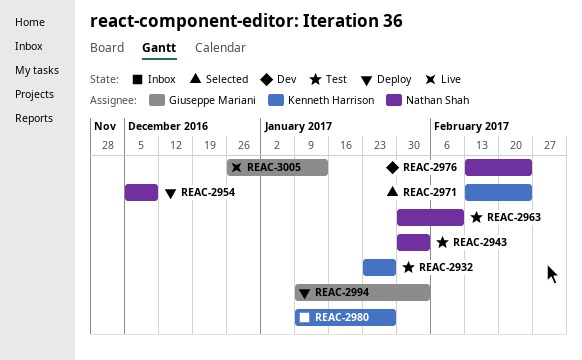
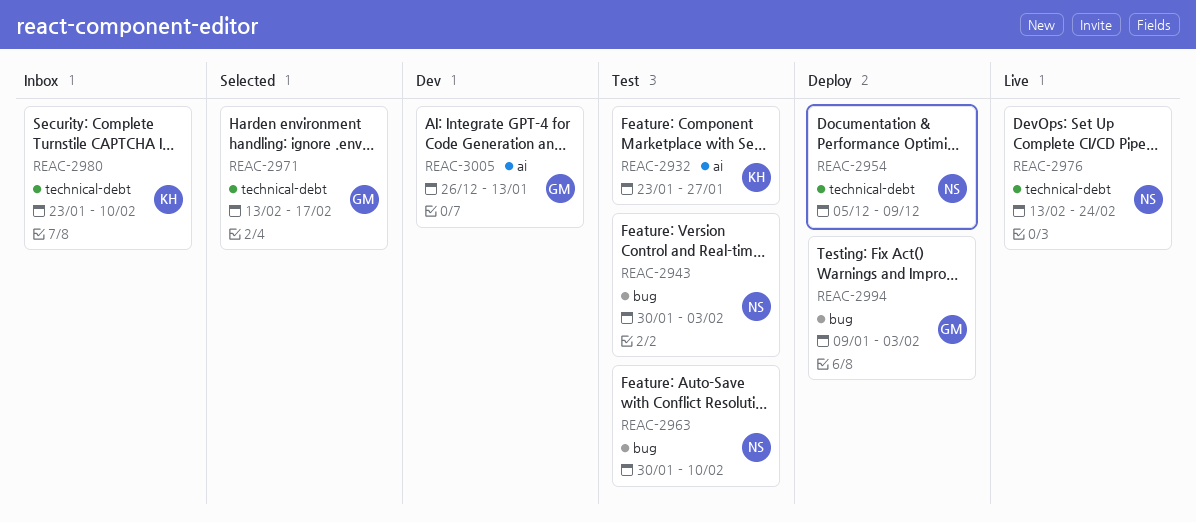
REAC-2971, owner: Kenneth Harrison -> Giuseppe Mariani
REAC-2971, due: Feb 24 -> Feb 17
REAC-2976, status: Dev -> Live
REAC-2980, start: Jan 9 -> Jan 23
REAC-2980, due: Jan 27 -> Feb 10
REAC-3005, status: Live -> Dev

